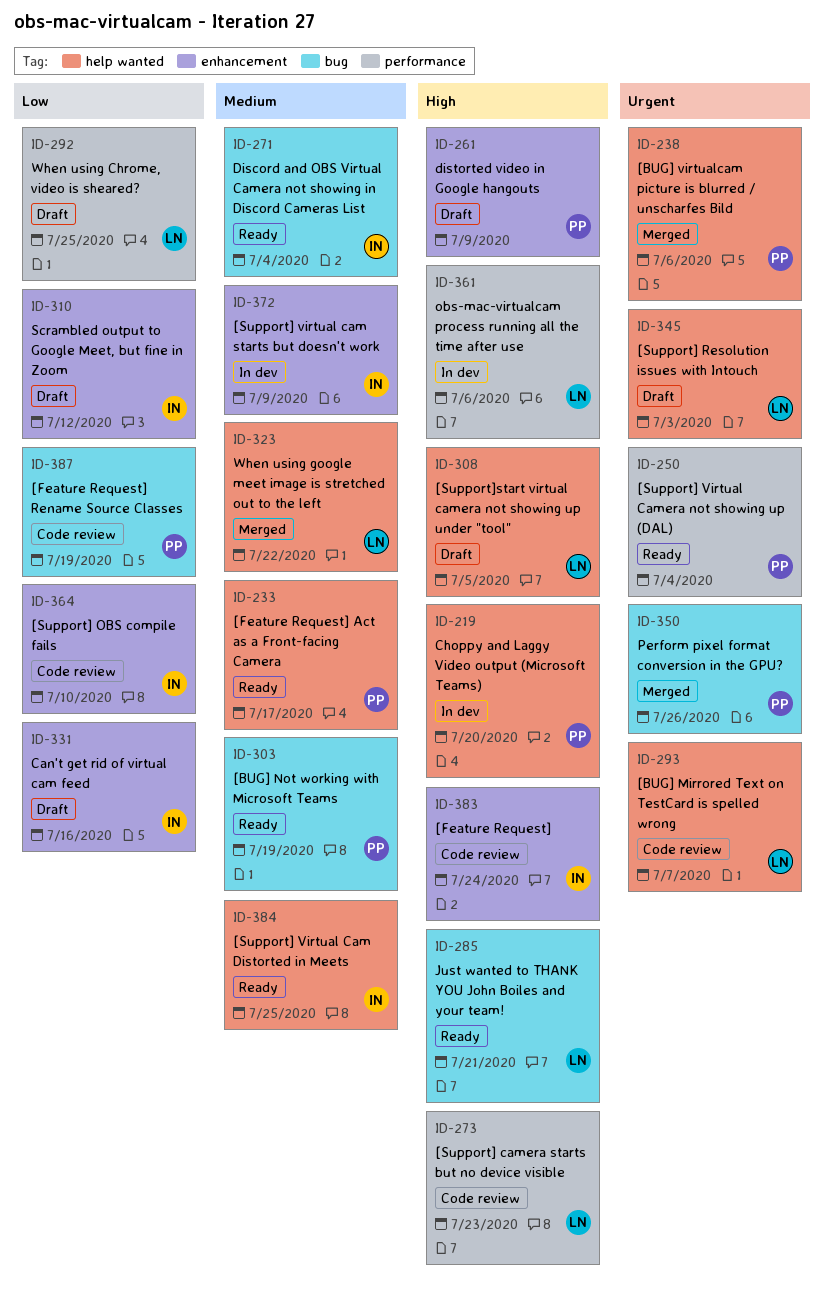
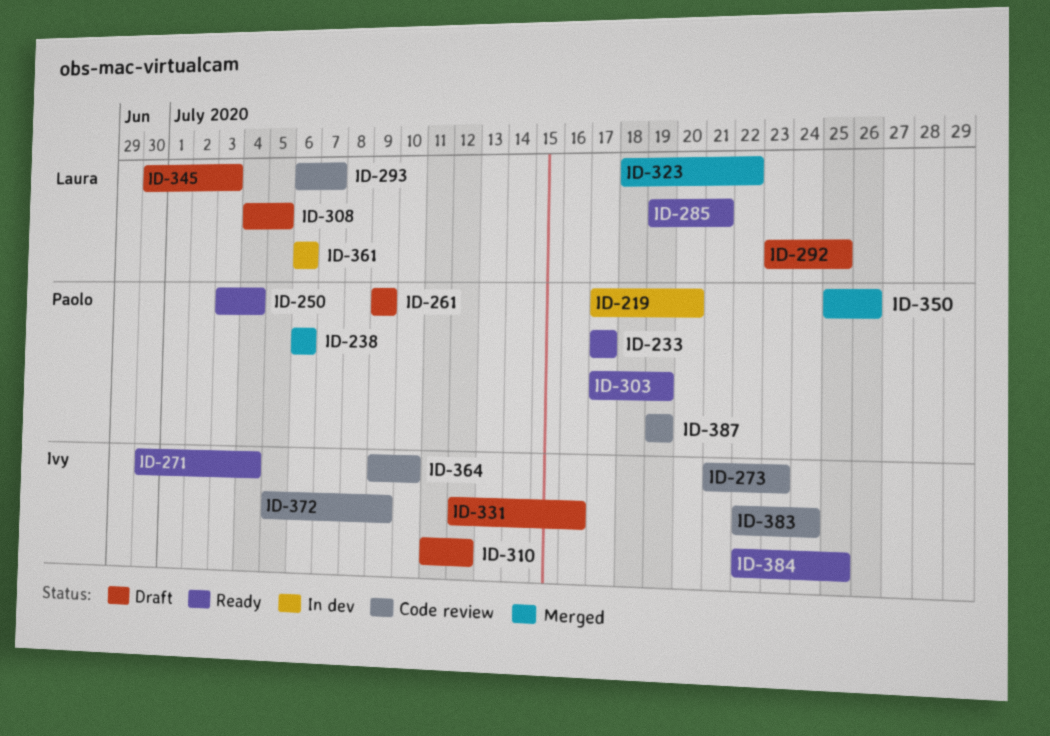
ID-273, owner: Laura -> Ivy
ID-372, status: In dev -> Code review

